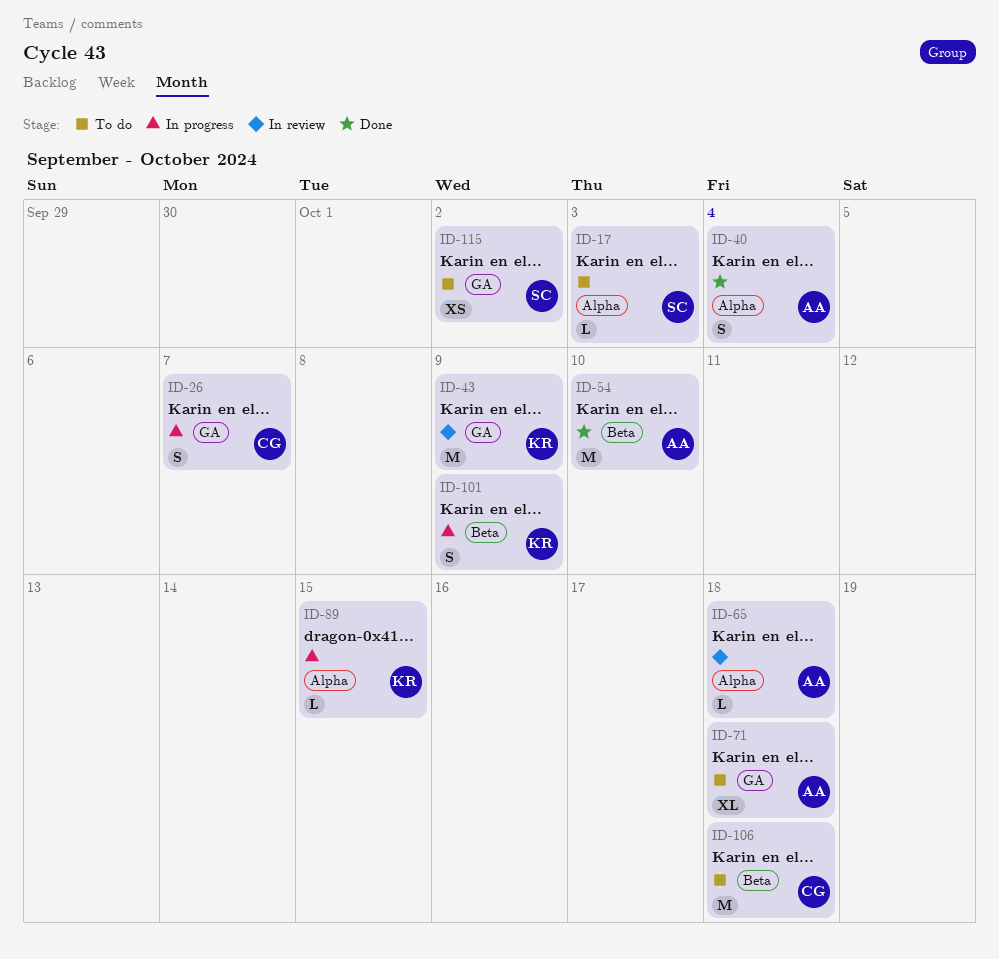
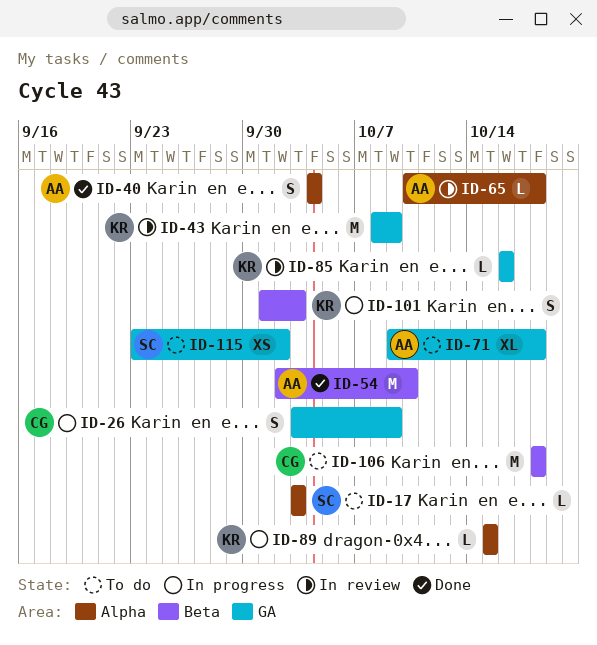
ID-26, due: Oct 7 -> Oct 9
ID-85: none -> present
ID-101, due: Oct 9 -> Oct 3

